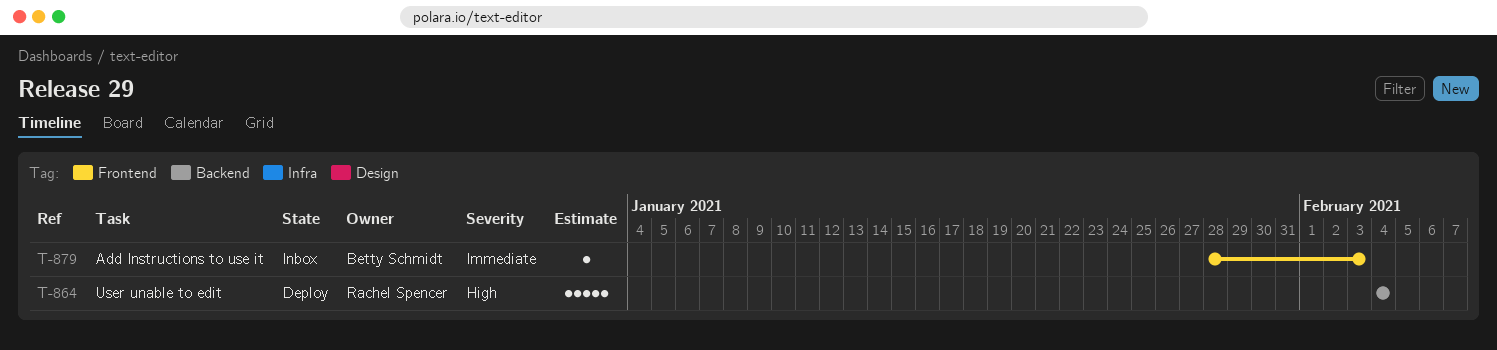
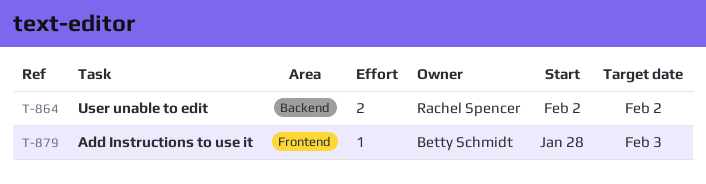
T-864, estimate: 5 -> 2
T-864, start: Feb 4 -> Feb 2
T-864, due: Feb 4 -> Feb 2

